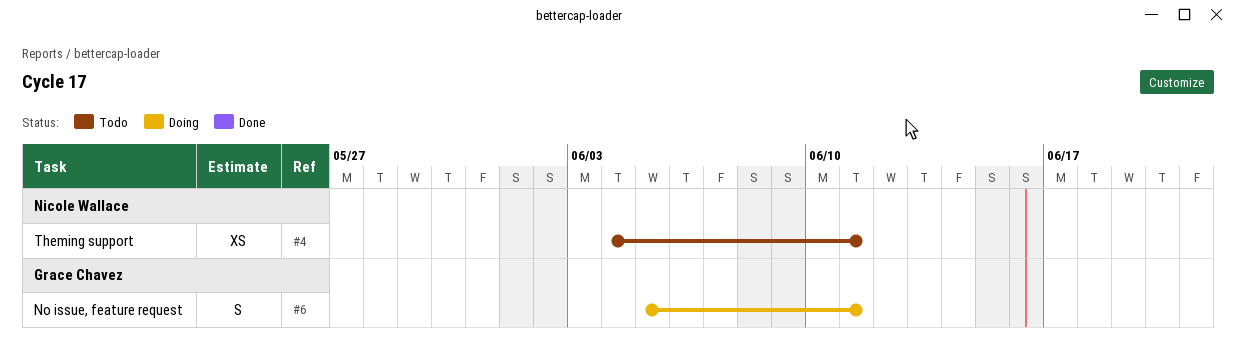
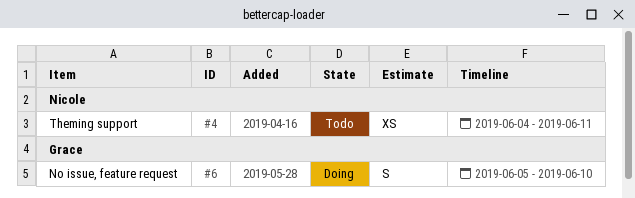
#6, due: Jun 11 -> Jun 10

